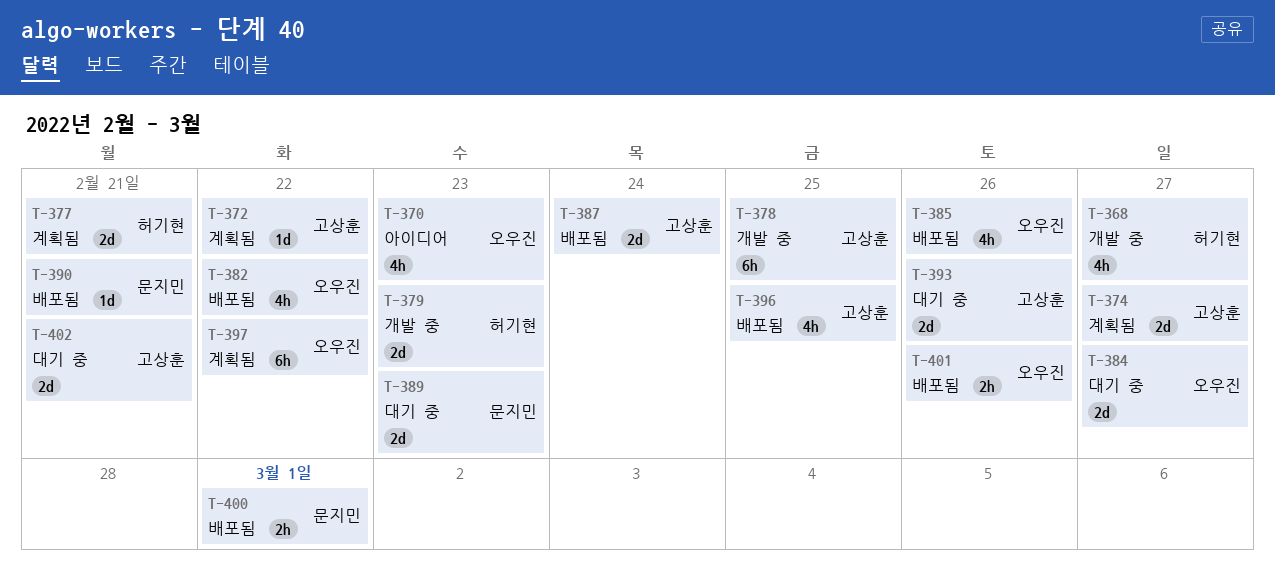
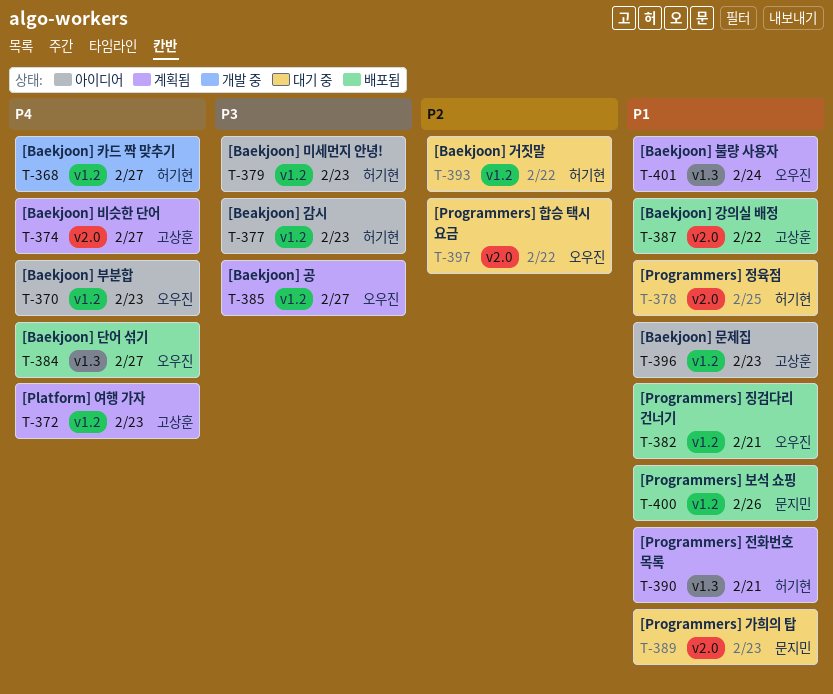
T-372, due: Feb 22 -> Feb 23
T-377, status: 계획됨 -> 아이디어
T-377, due: Feb 21 -> Feb 23
T-378, status: 개발 중 -> 대기 중
T-378, owner: 고상훈 -> 허기현
T-379, status: 개발 중 -> 아이디어
T-382, due: Feb 22 -> Feb 21
T-384, status: 대기 중 -> 배포됨
T-385, status: 배포됨 -> 계획됨
T-385, due: Feb 26 -> Feb 27
T-387, due: Feb 24 -> Feb 22
T-390, status: 배포됨 -> 계획됨
T-390, owner: 문지민 -> 허기현
T-393, owner: 고상훈 -> 허기현
T-393, due: Feb 26 -> Feb 22
T-396, status: 배포됨 -> 아이디어
T-396, due: Feb 25 -> Feb 23
T-397, status: 계획됨 -> 대기 중
T-400, due: Mar 1 -> Feb 26
T-401, status: 배포됨 -> 계획됨
T-401, due: Feb 26 -> Feb 24
T-402: present -> none

